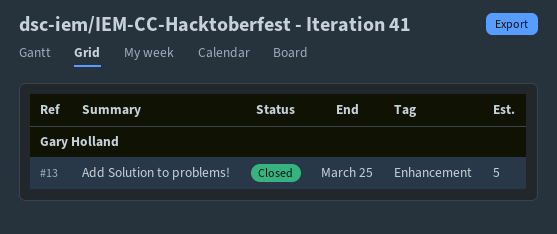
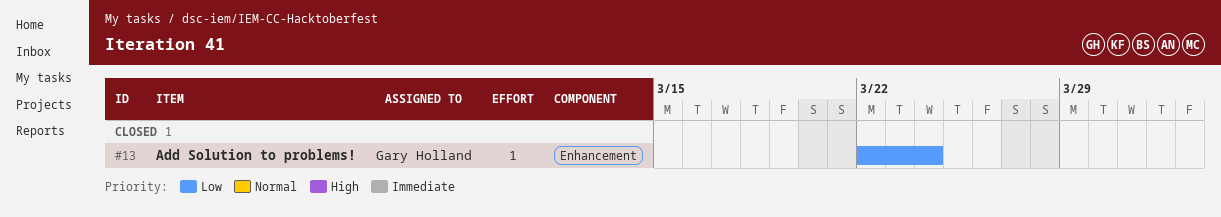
#13, estimate: 5 -> 1
#13, due: Mar 25 -> Mar 24

